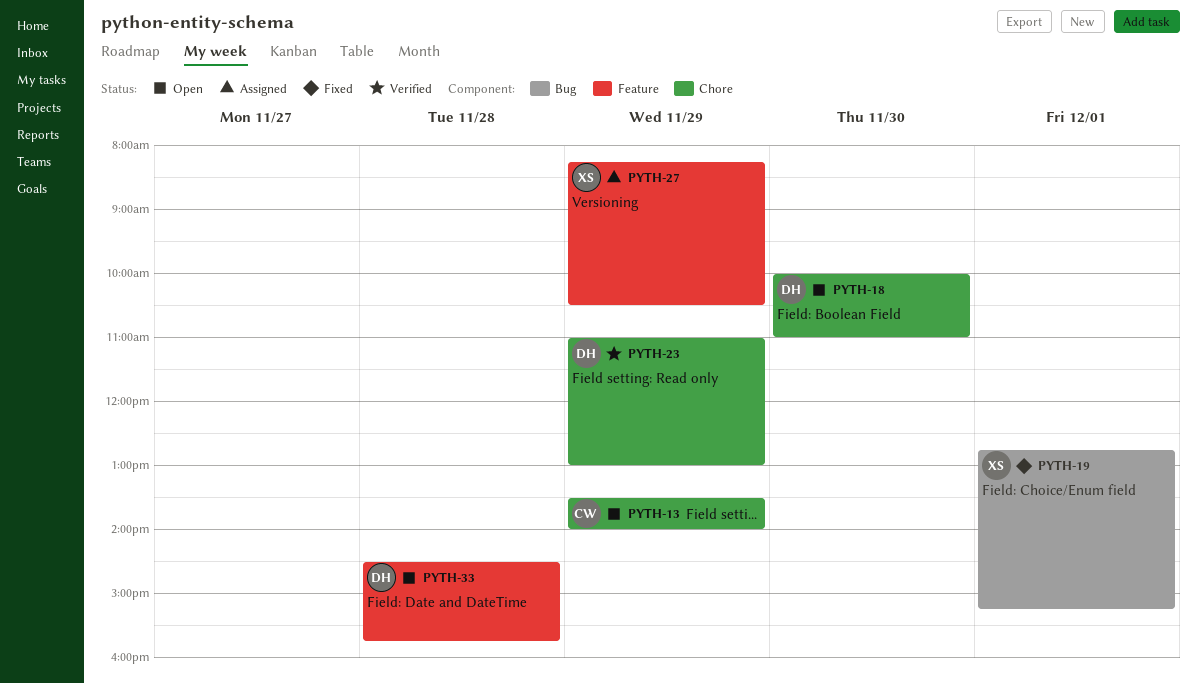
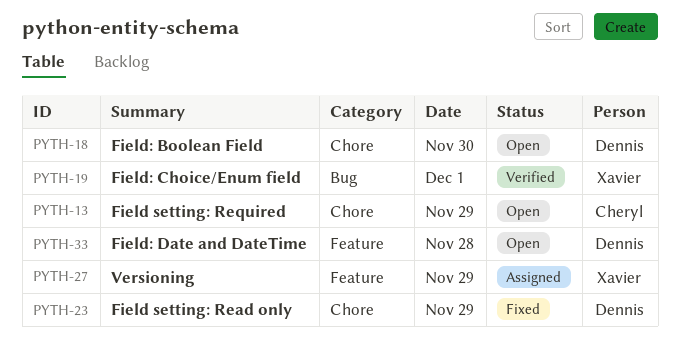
PYTH-19, status: Fixed -> Verified
PYTH-23, status: Verified -> Fixed

